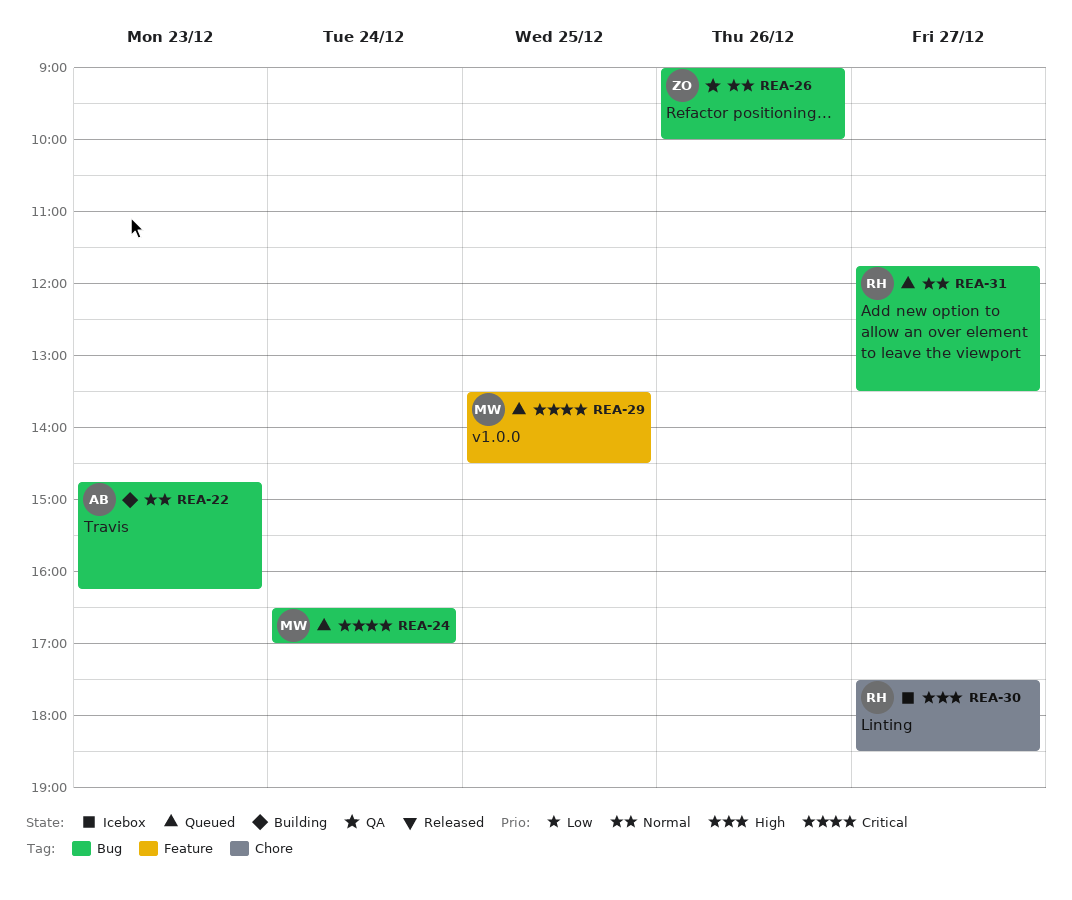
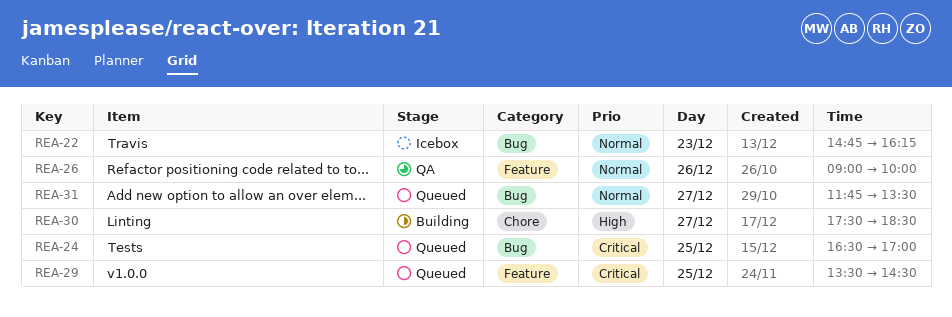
REA-22, status: Building -> Icebox
REA-24, day: Dec 24 -> Dec 25
REA-26, label: Bug -> Feature
REA-30, status: Icebox -> Building

